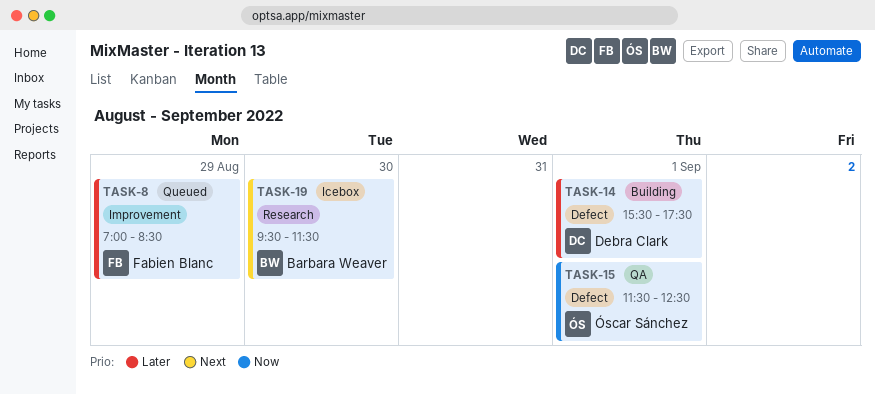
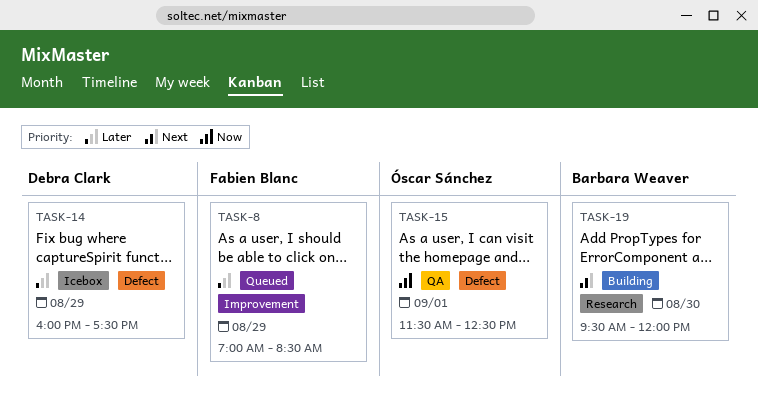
TASK-14, status: Building -> Icebox
TASK-14, day: Sep 1 -> Aug 29
TASK-14, begins: 15:30 -> 16:00
TASK-19, status: Icebox -> Building
TASK-19, ends: 11:30 -> 12:00

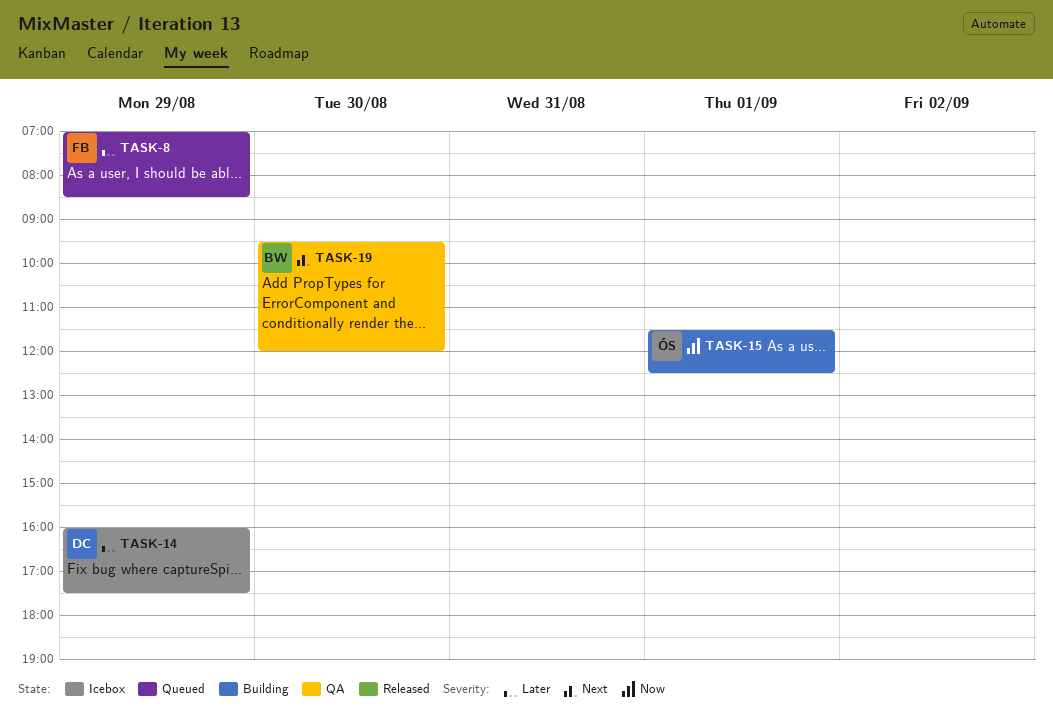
TASK-15, status: QA -> Building
TASK-19, status: Building -> QA

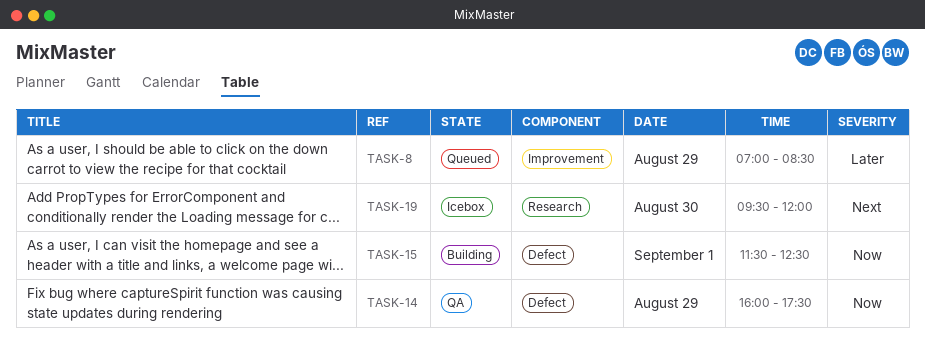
TASK-14, status: Icebox -> QA
TASK-14, priority: Later -> Now
TASK-19, status: QA -> Icebox

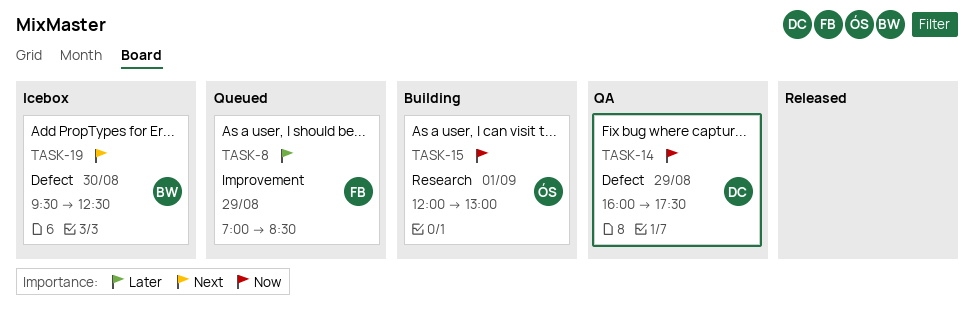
TASK-15, label: Defect -> Research
TASK-15, begins: 11:30 -> 12:00
TASK-15, ends: 12:30 -> 13:00
TASK-19, label: Research -> Defect
TASK-19, ends: 12:00 -> 12:30

